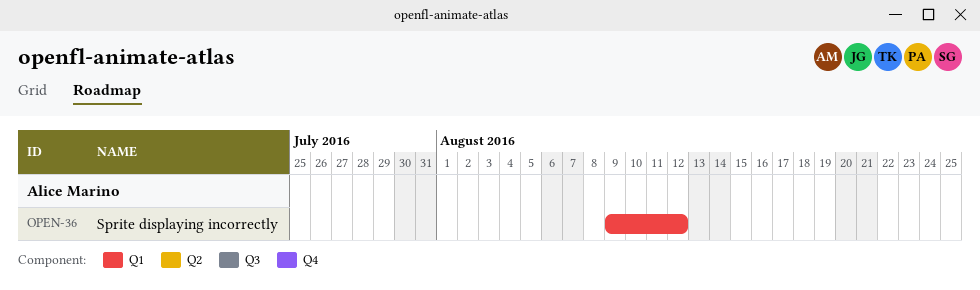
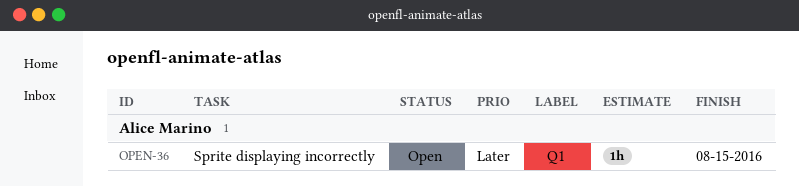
OPEN-36, due: Aug 12 -> Aug 15

